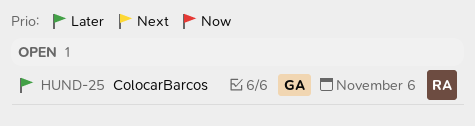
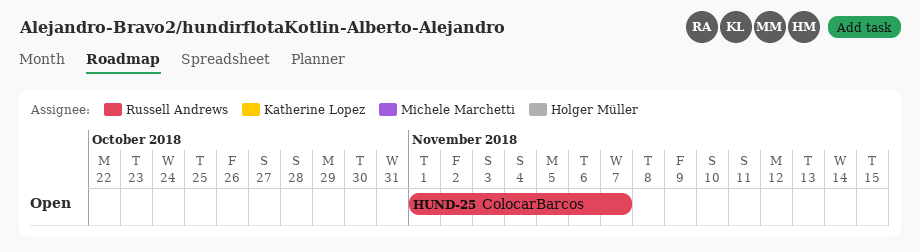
HUND-25, due: Nov 6 -> Nov 7

